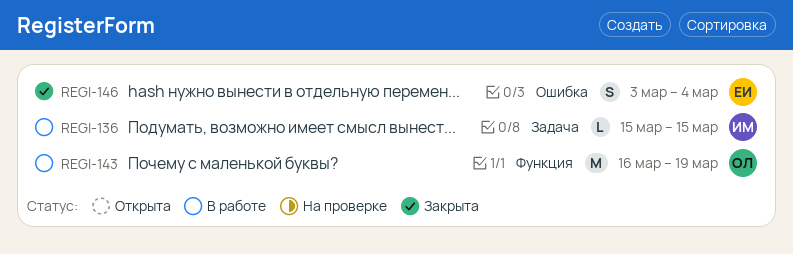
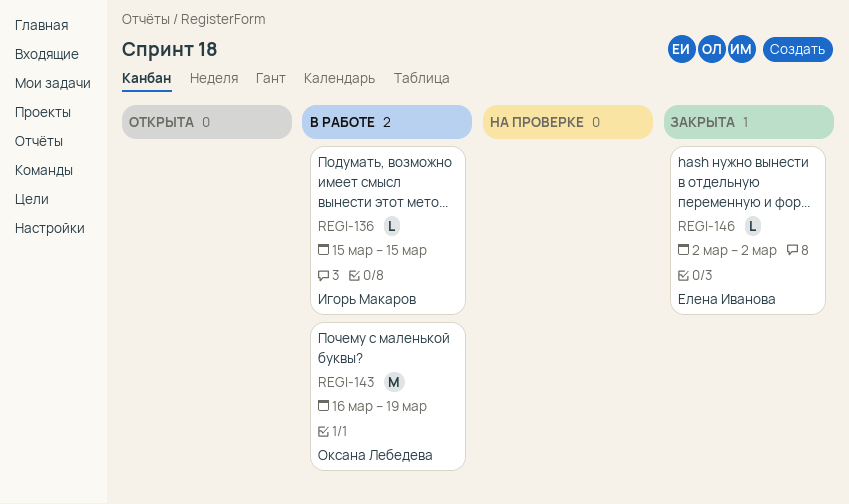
REGI-146, estimate: S -> L
REGI-146, start: Mar 3 -> Mar 2
REGI-146, due: Mar 4 -> Mar 2

